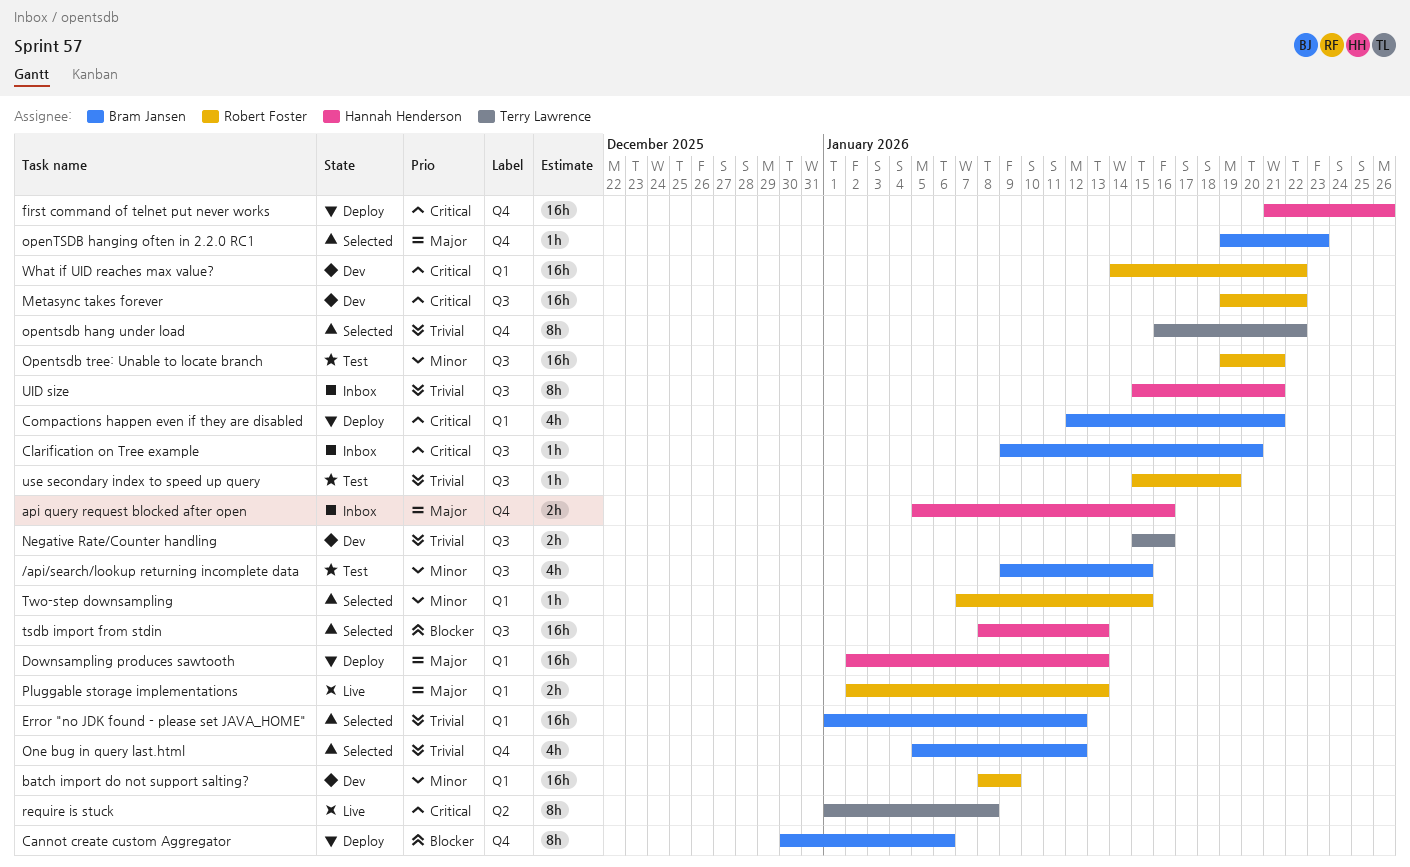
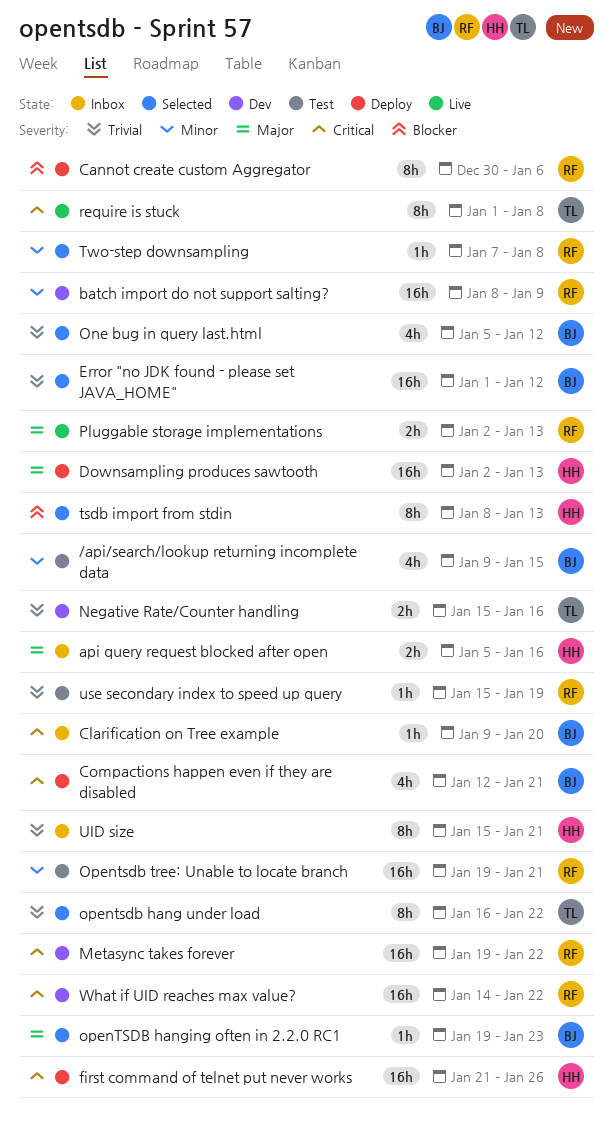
Cannot create custom Aggregator, owner: Bram Jansen -> Robert Foster
tsdb import from stdin, estimate: 16h -> 8h
Two-step downsampling, due: Jan 15 -> Jan 8

